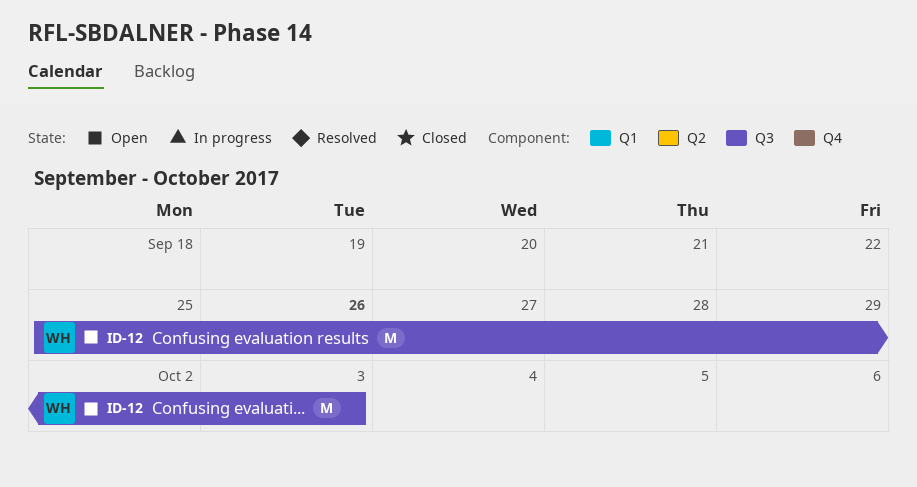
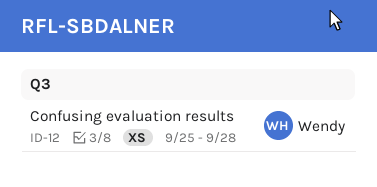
ID-12, estimate: M -> XS
ID-12, due: Oct 3 -> Sep 28

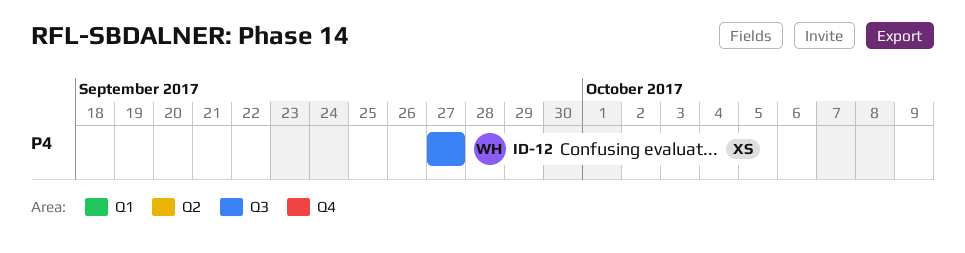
ID-12, start: Sep 25 -> Sep 27
ID-12, due: Sep 28 -> Sep 27

